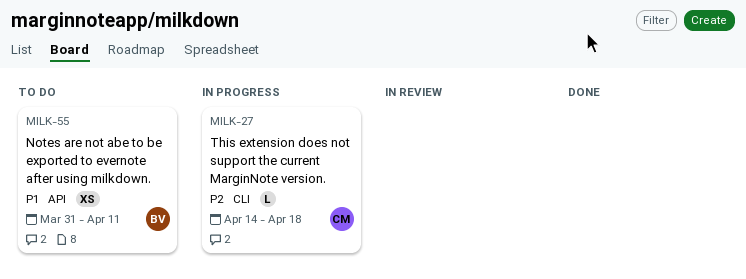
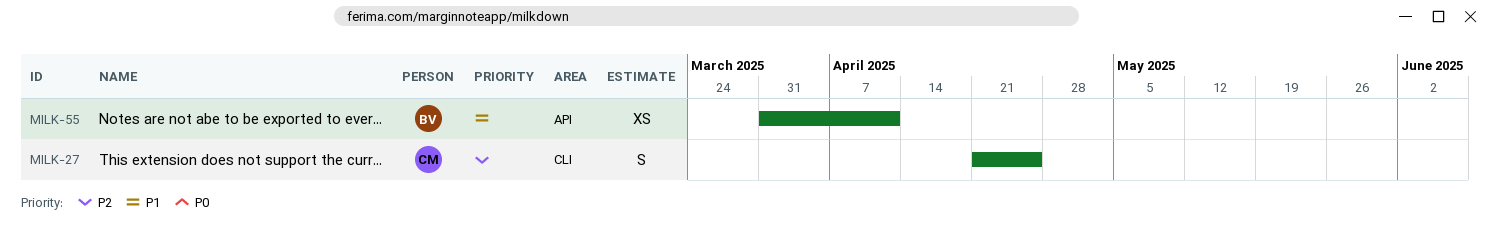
MILK-27, estimate: L -> S
MILK-27, start: Apr 14 -> Apr 21
MILK-27, due: Apr 18 -> Apr 25

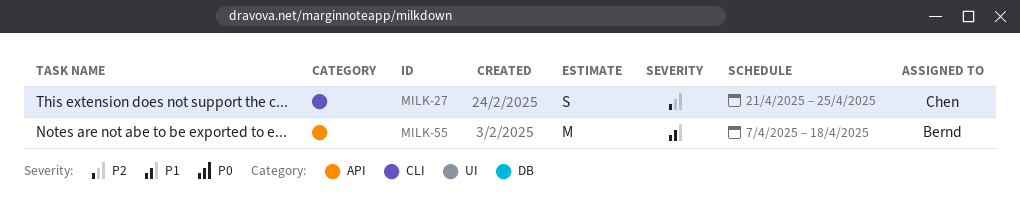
MILK-55, estimate: XS -> M
MILK-55, start: Mar 31 -> Apr 7
MILK-55, due: Apr 11 -> Apr 18

